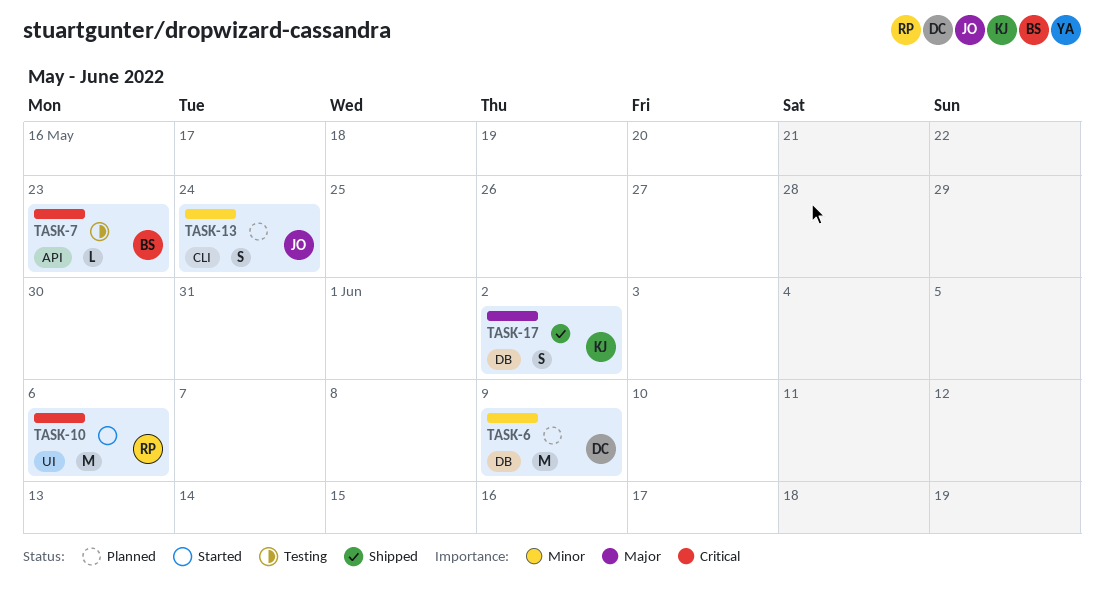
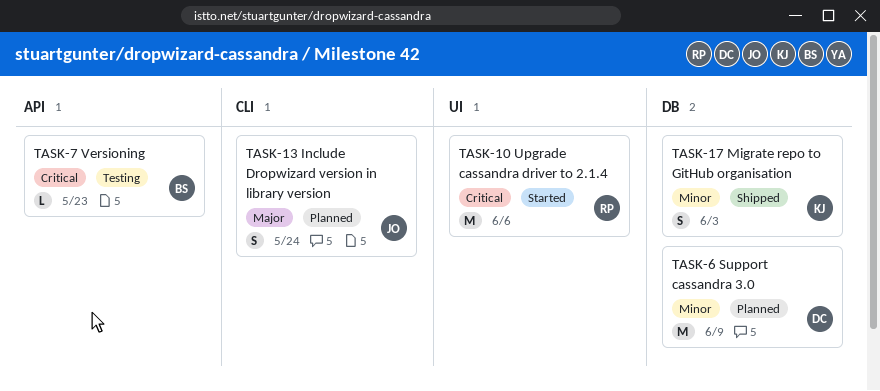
TASK-13, priority: Minor -> Major
TASK-17, priority: Major -> Minor
TASK-17, due: Jun 2 -> Jun 3

